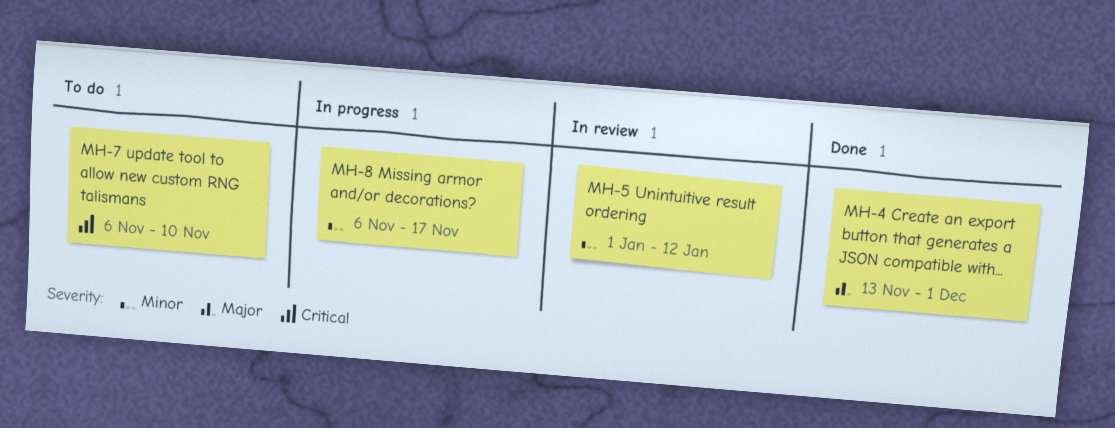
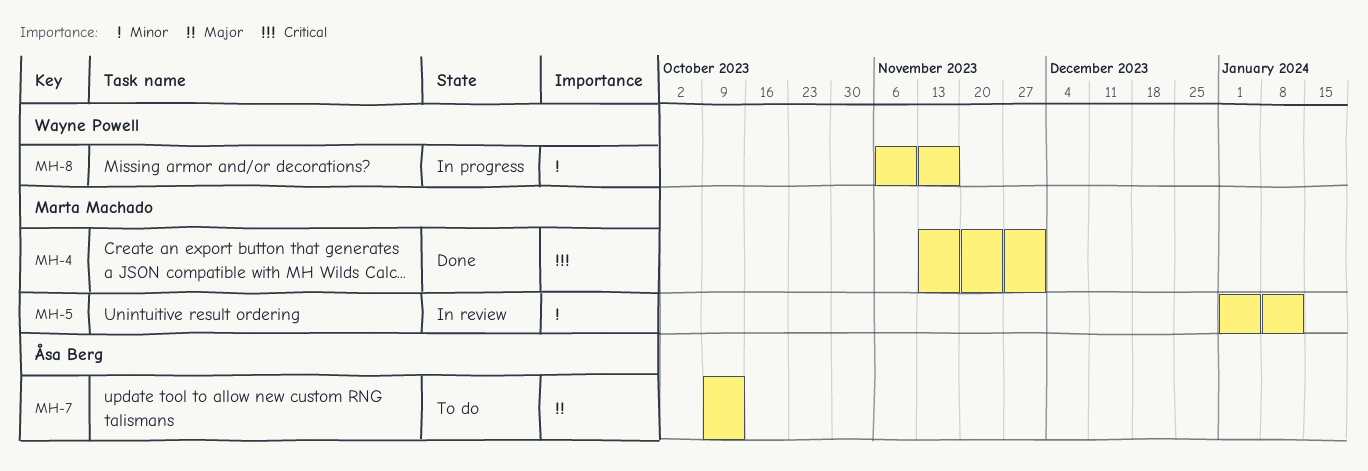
MH-4, priority: Major -> Critical
MH-7, priority: Critical -> Major
MH-7, start: Nov 6 -> Oct 9
MH-7, due: Nov 10 -> Oct 13

